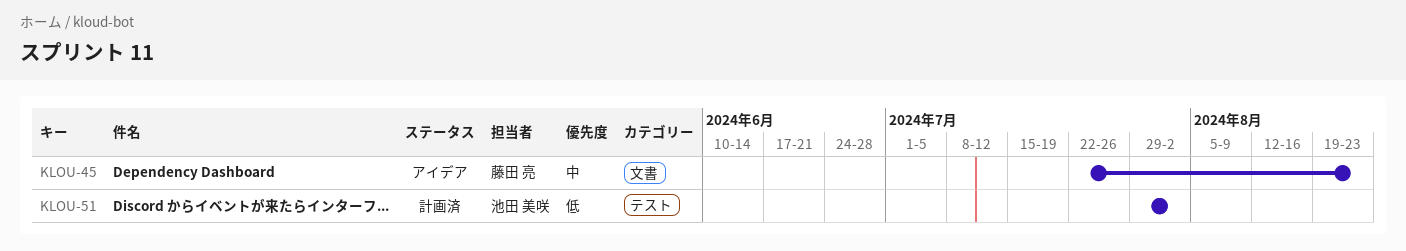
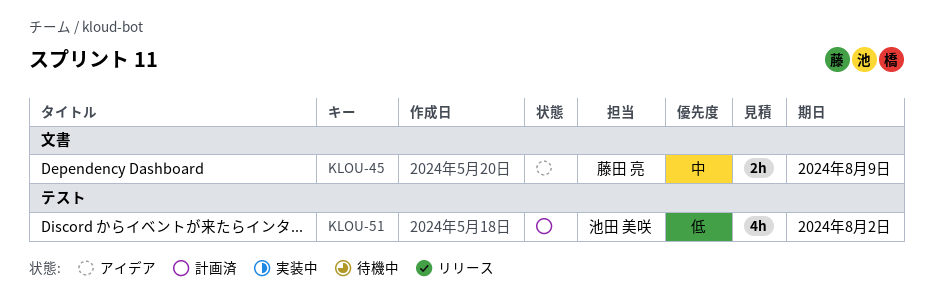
KLOU-45, due: Aug 23 -> Aug 9

